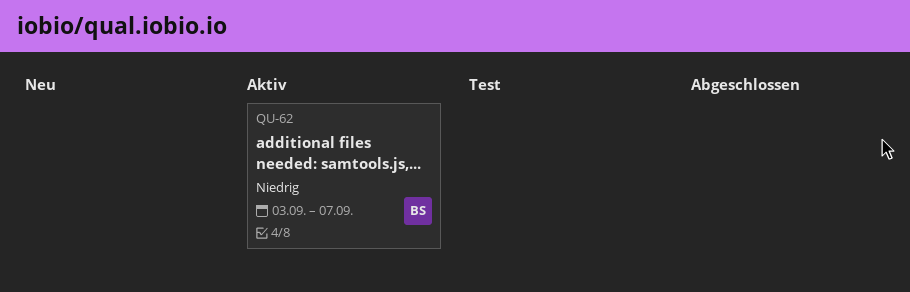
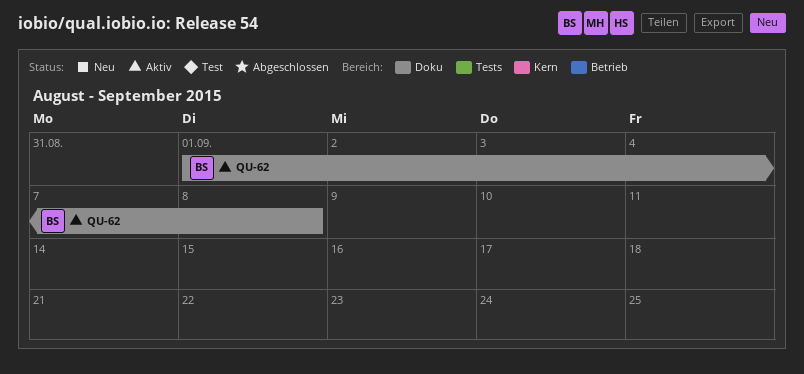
QU-62, start: Sep 3 -> Sep 1
QU-62, due: Sep 7 -> Sep 8

